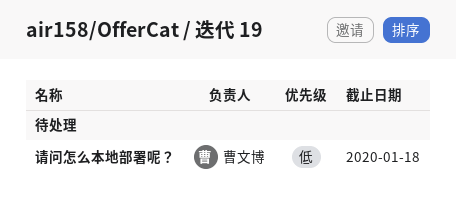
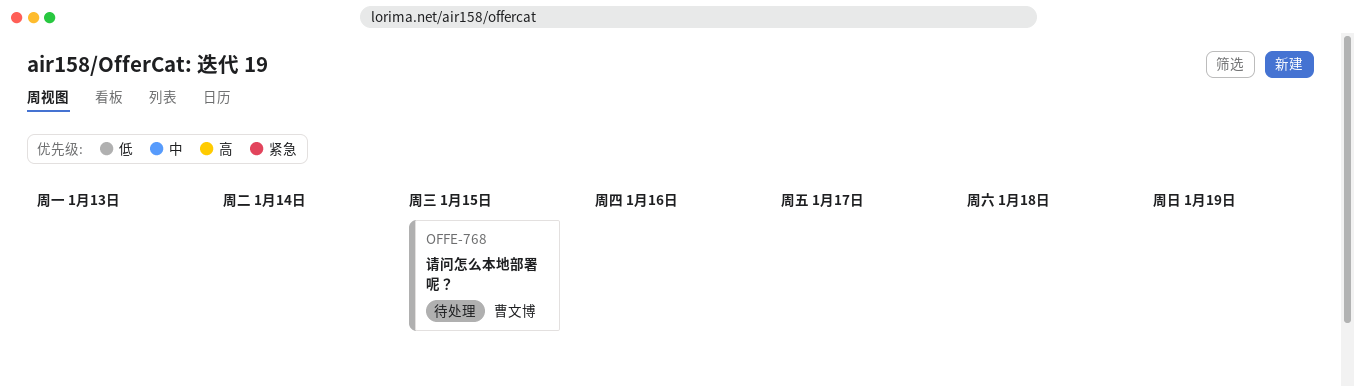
请问怎么本地部署呢？, due: Jan 18 -> Jan 15

